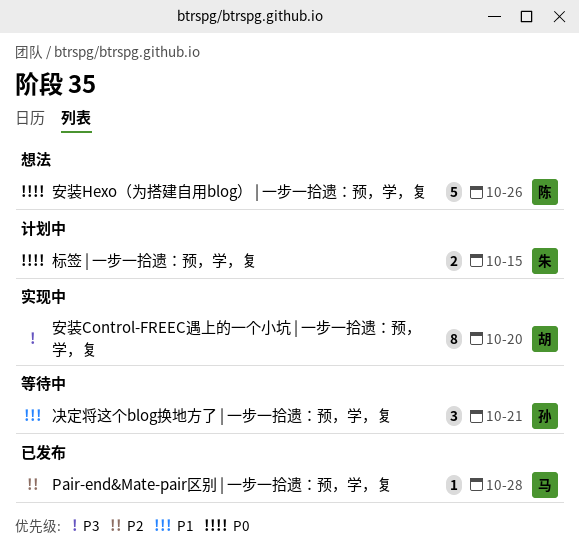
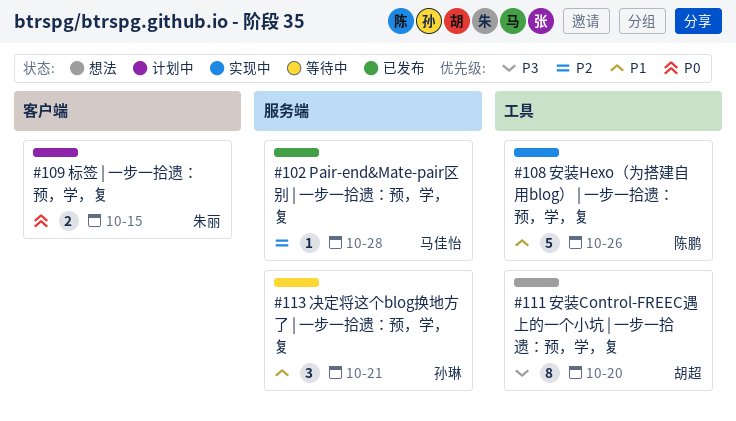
安装Control-FREEC遇上的一个小坑 | 一步一拾遗：预，学，复, status: 实现中 -> 想法
安装Hexo（为搭建自用blog） | 一步一拾遗：预，学，复, status: 想法 -> 实现中
安装Hexo（为搭建自用blog） | 一步一拾遗：预，学，复, priority: P0 -> P1

